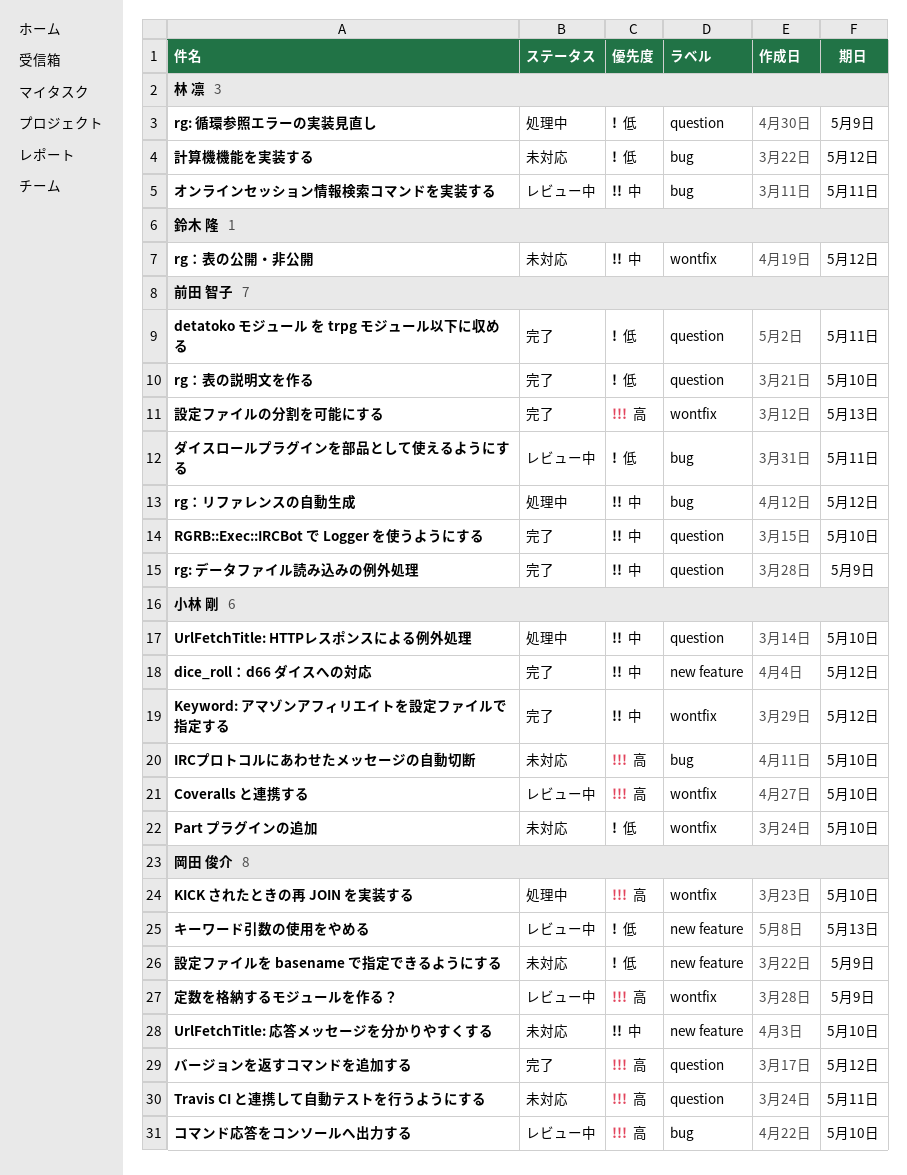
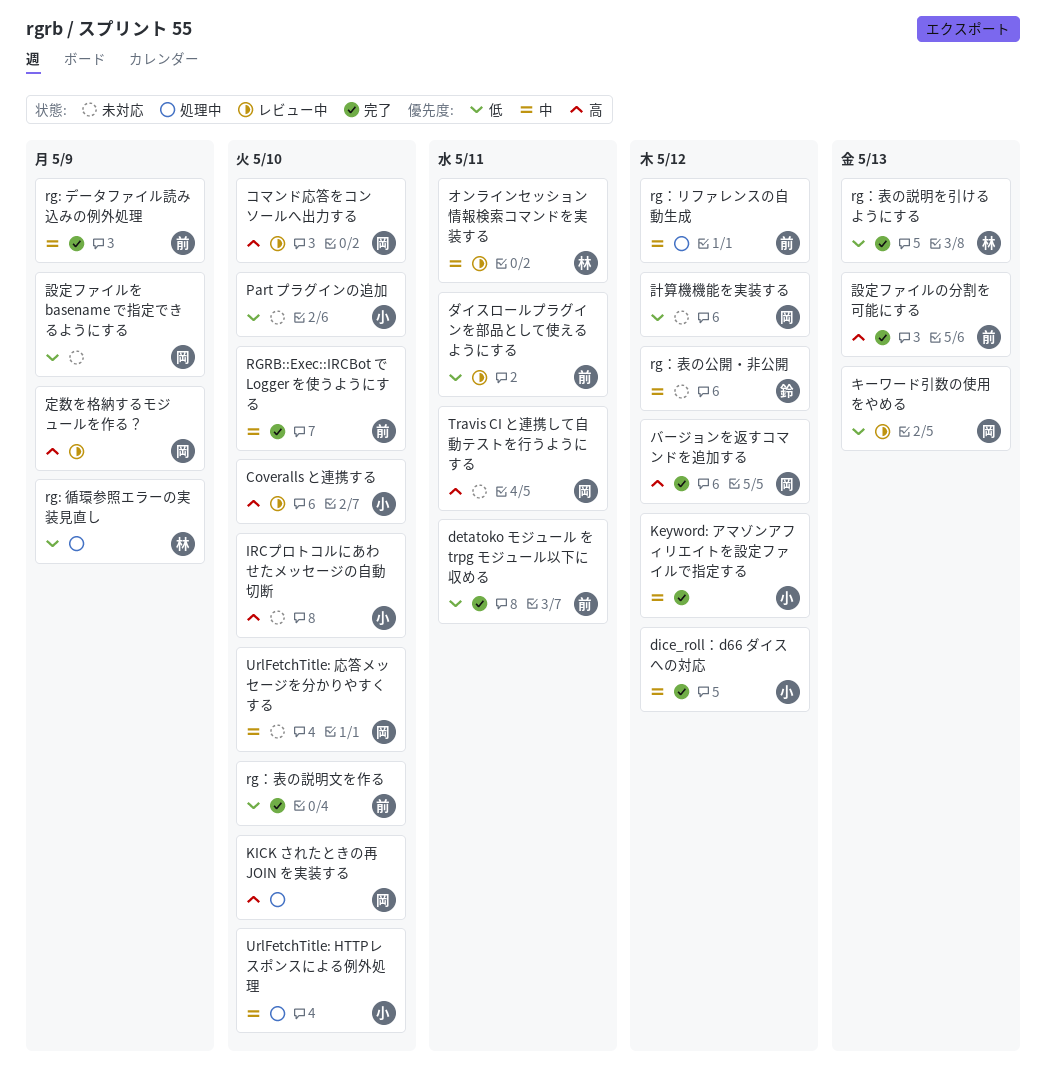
rg：表の説明を引けるようにする: none -> present
計算機機能を実装する, owner: 林 凛 -> 岡田 俊介

